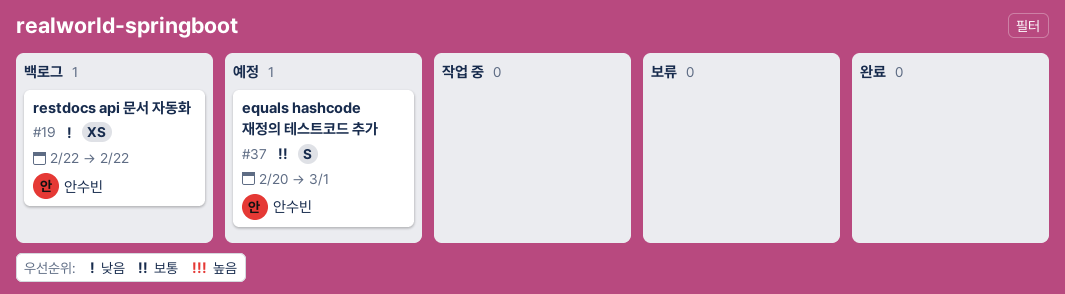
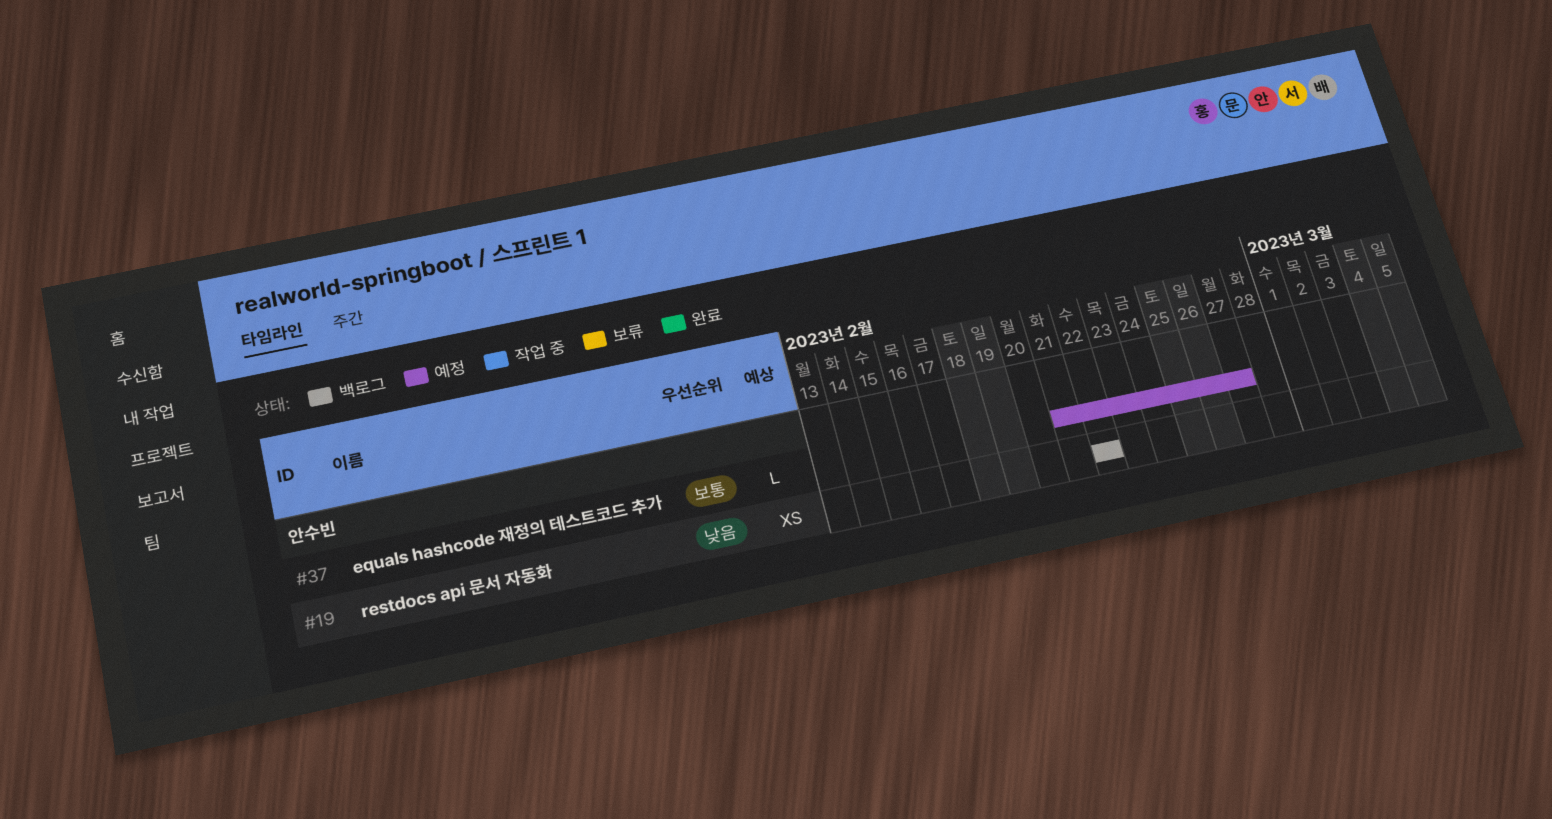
#37, estimate: S -> L
#37, start: Feb 20 -> Feb 21
#37, due: Mar 1 -> Feb 27

